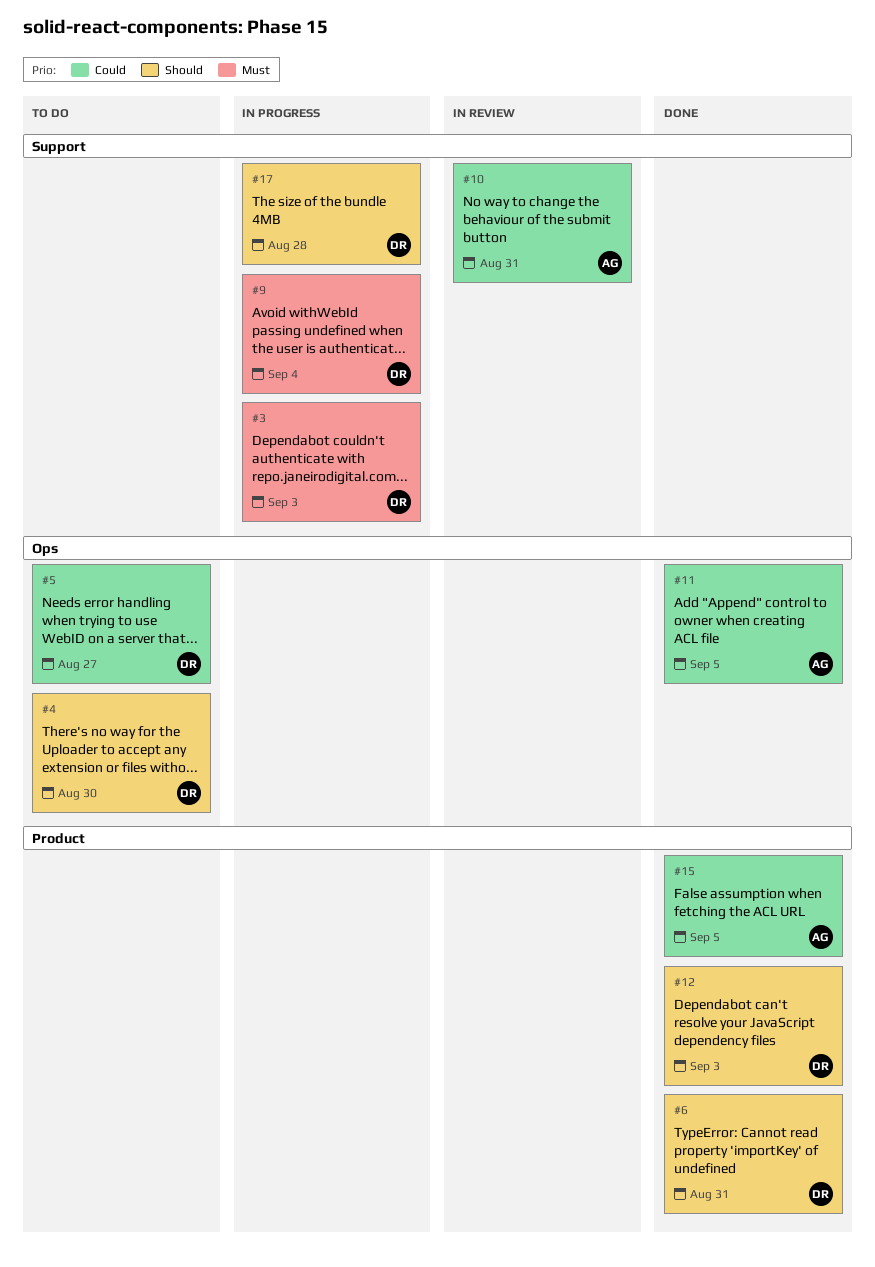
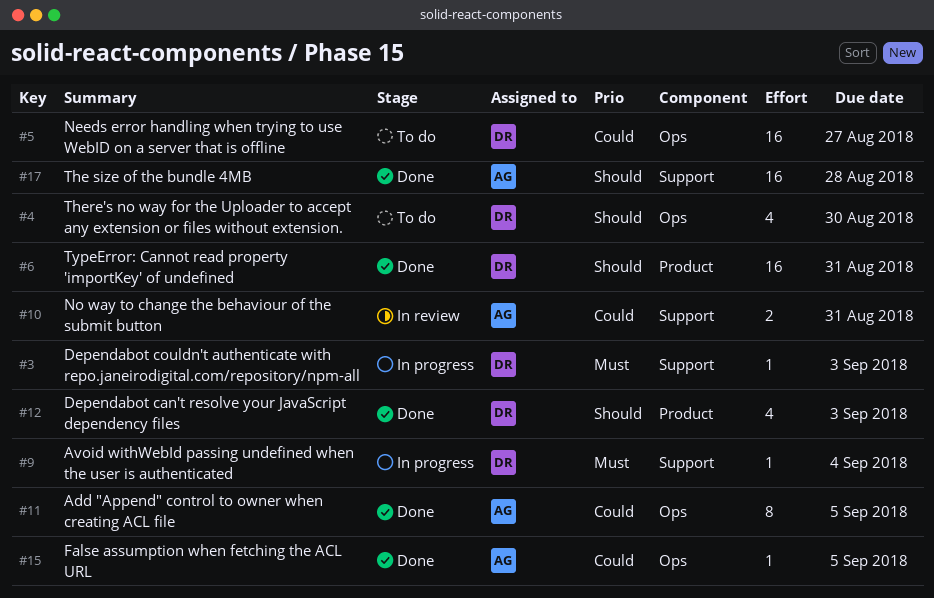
#15, label: Product -> Ops
#17, status: In progress -> Done
#17, owner: DR -> AG

